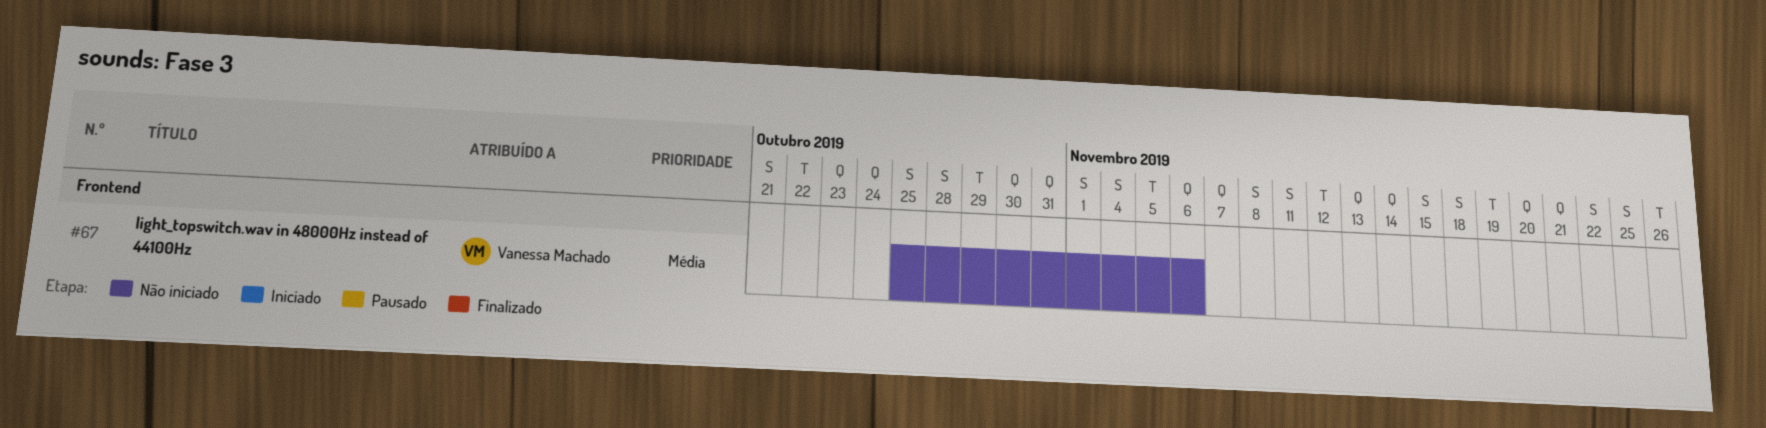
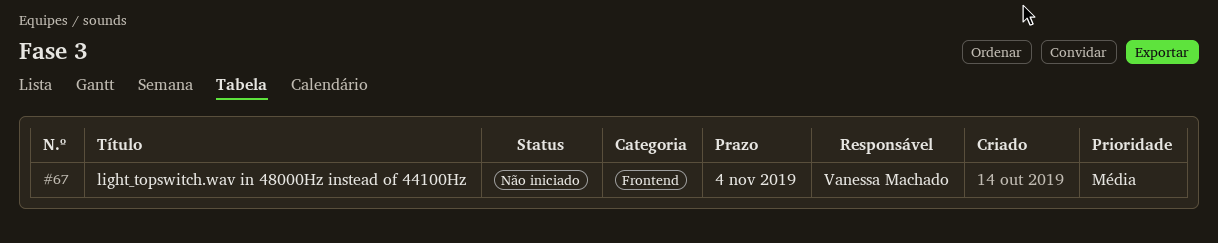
#67, due: Nov 6 -> Nov 4

